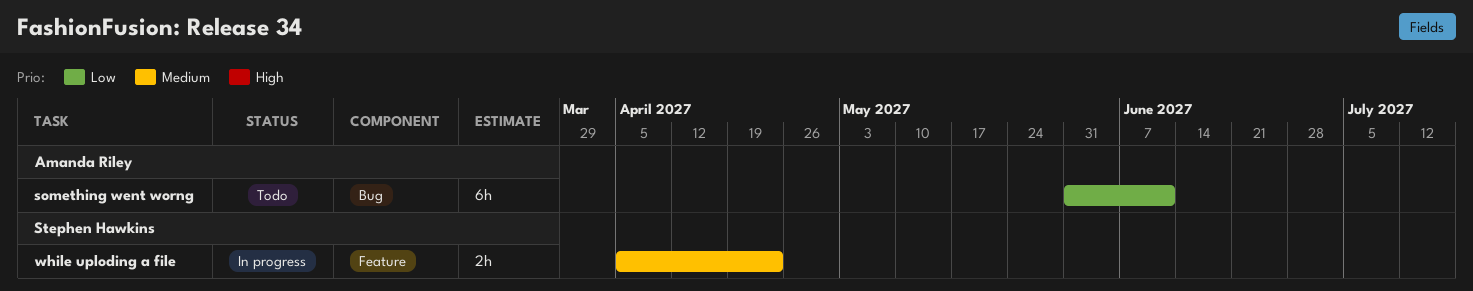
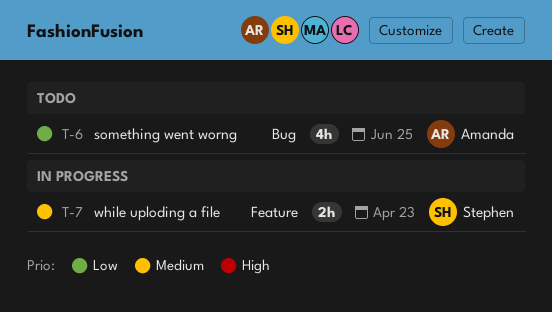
something went worng, estimate: 6h -> 4h
something went worng, due: Jun 11 -> Jun 25

